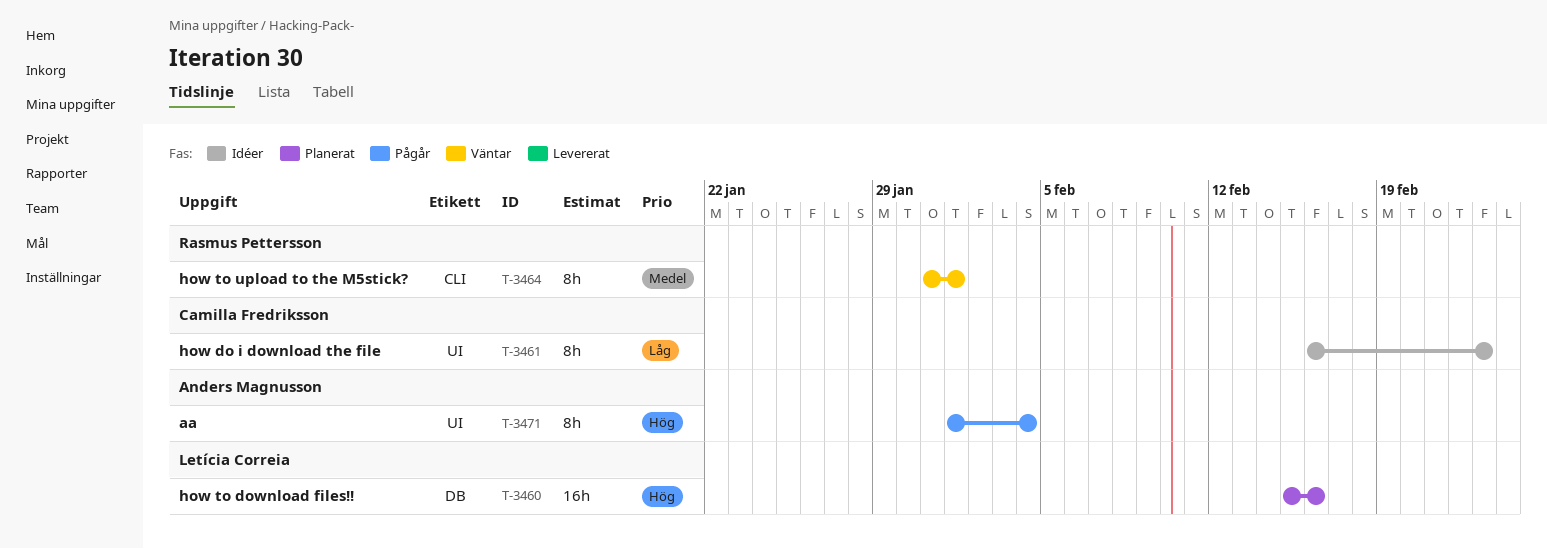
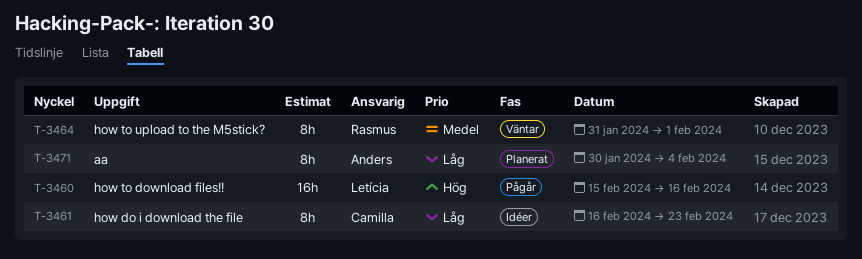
T-3460, status: Planerat -> Pågår
T-3471, status: Pågår -> Planerat
T-3471, priority: Hög -> Låg
T-3471, start: Feb 1 -> Jan 30

